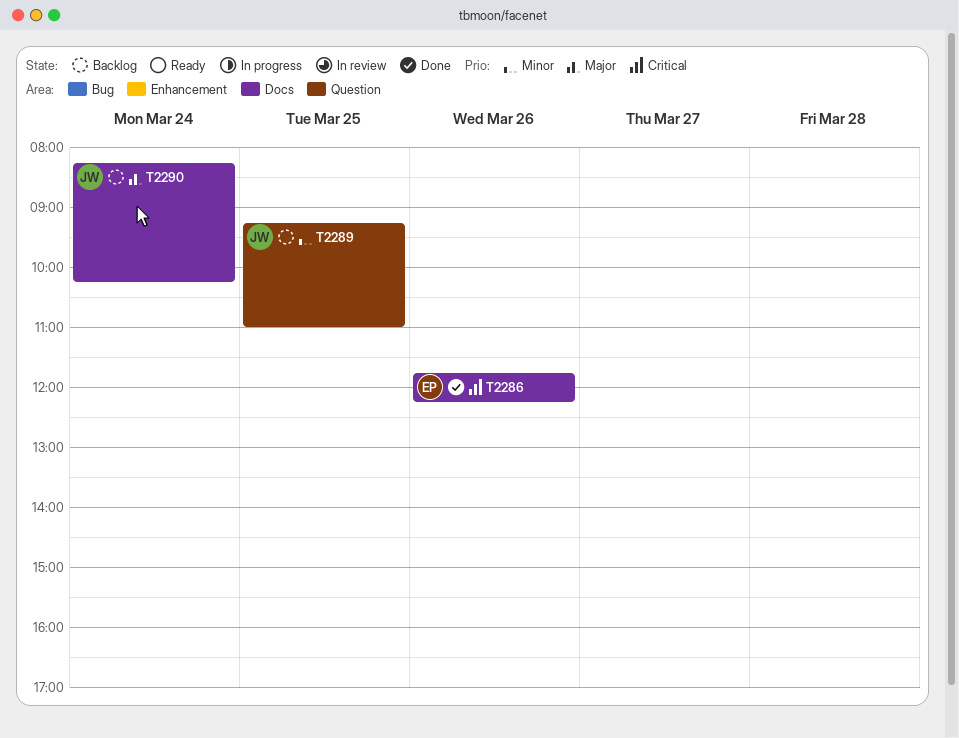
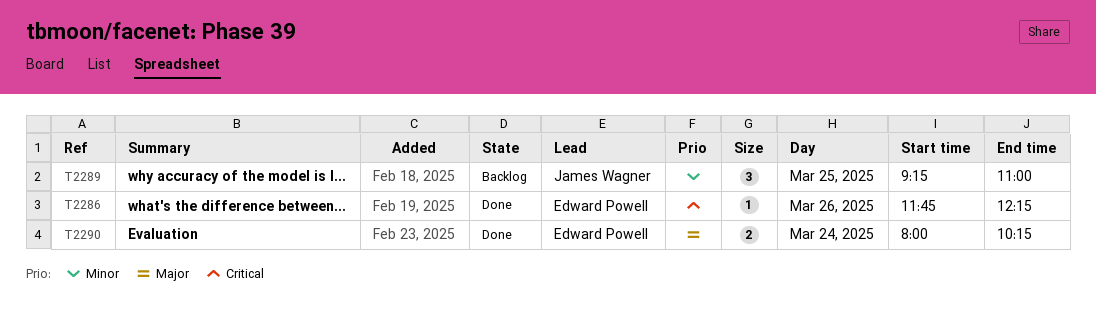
T2290, status: Backlog -> Done
T2290, owner: James Wagner -> Edward Powell
T2290, begins: 08:15 -> 08:00

